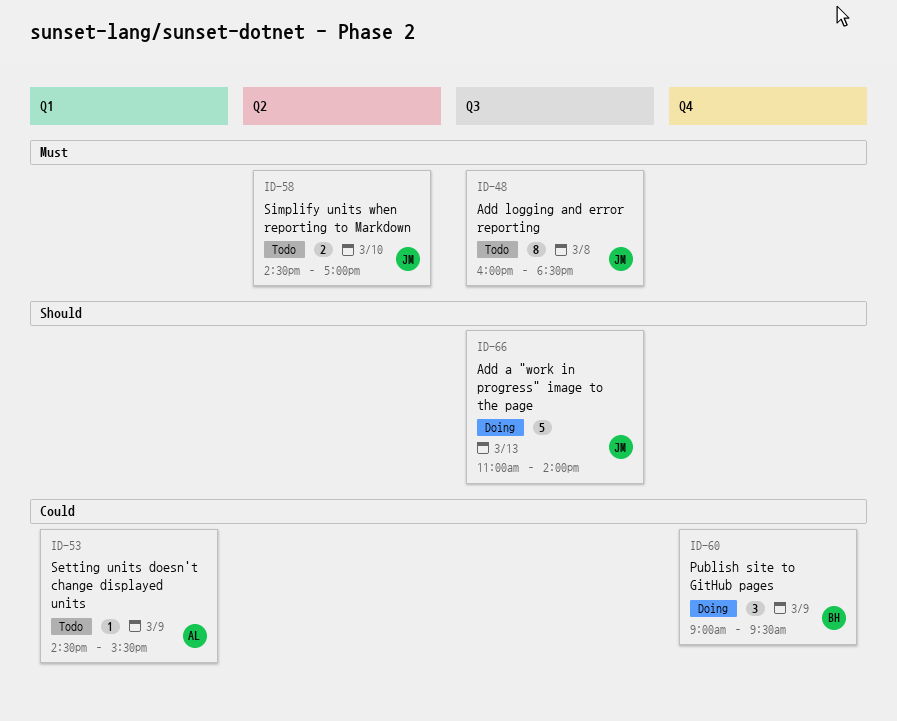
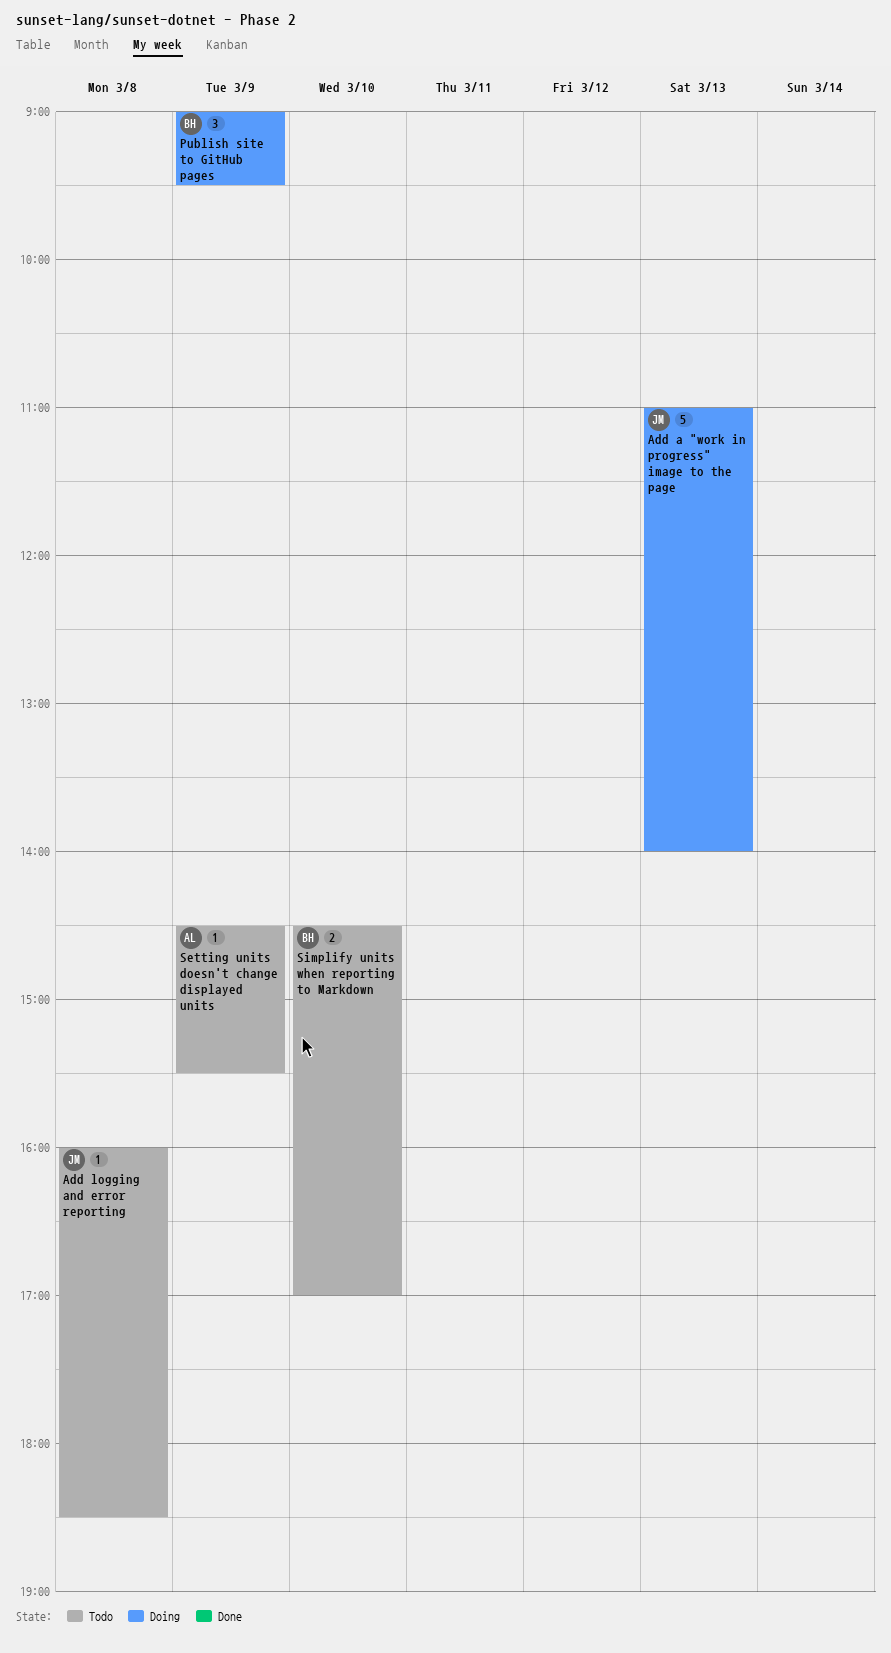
Add logging and error reporting, estimate: 8 -> 1
Simplify units when reporting to Markdown, owner: JM -> BH

